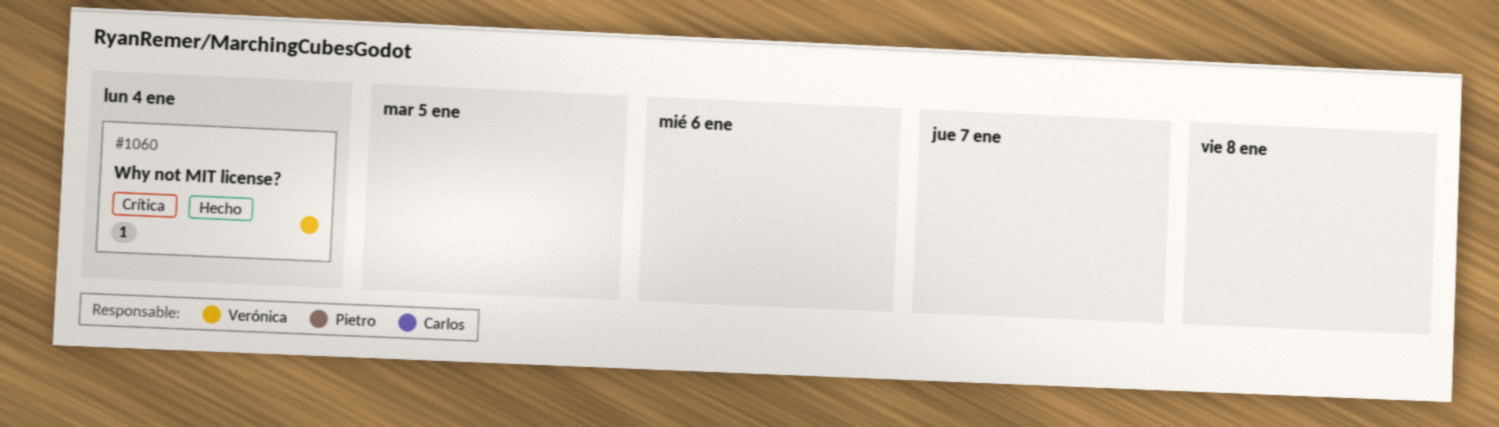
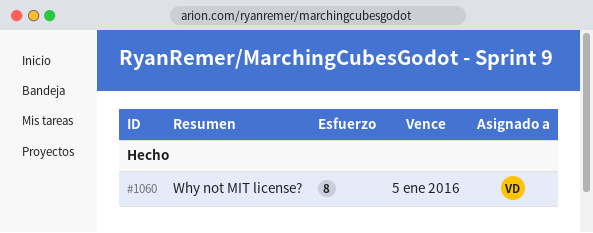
#1060, estimate: 1 -> 8
#1060, due: Jan 4 -> Jan 5

